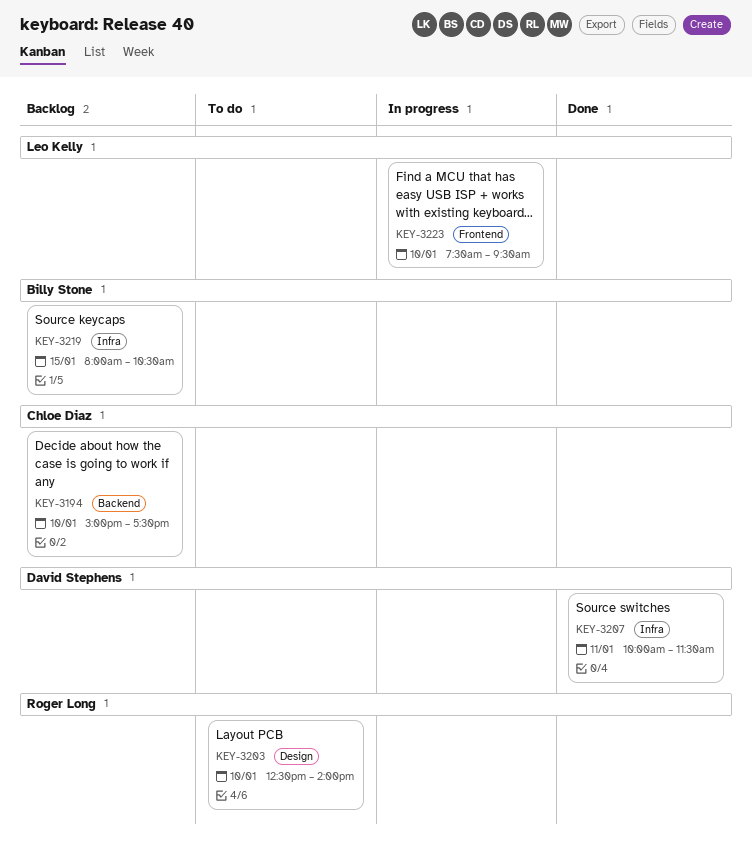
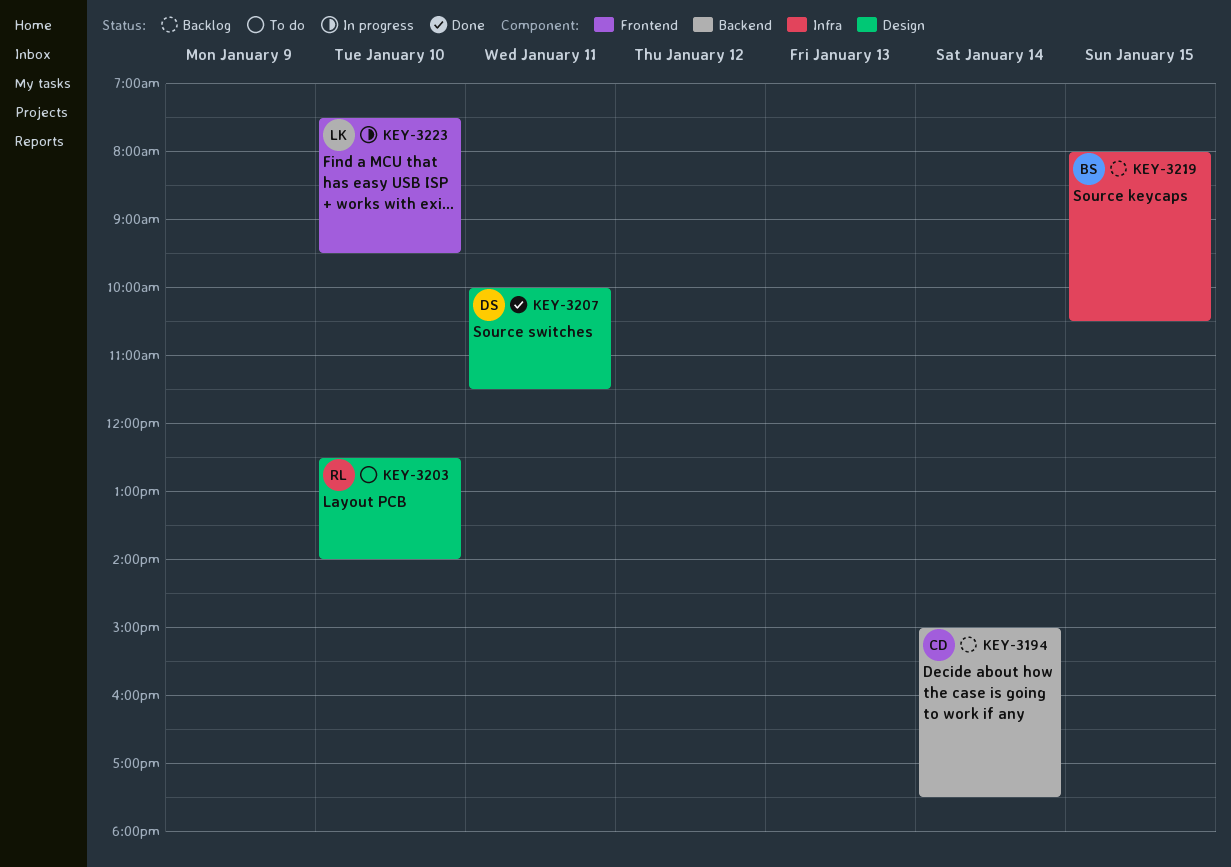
KEY-3194, day: Jan 10 -> Jan 14
KEY-3207, label: Infra -> Design

